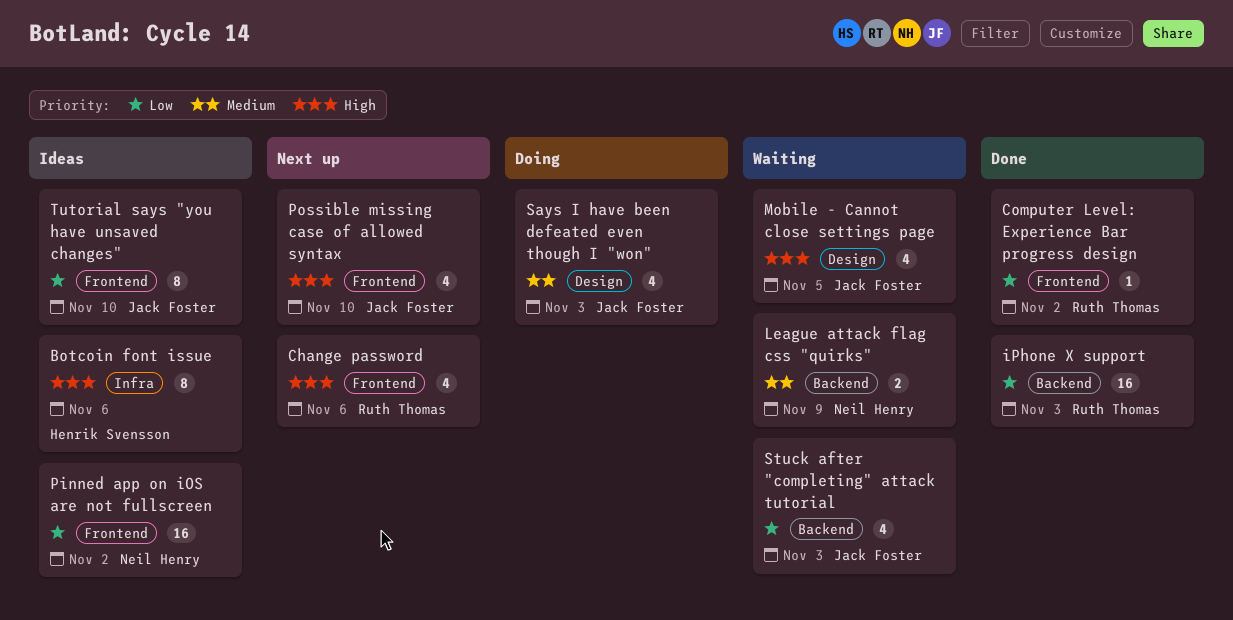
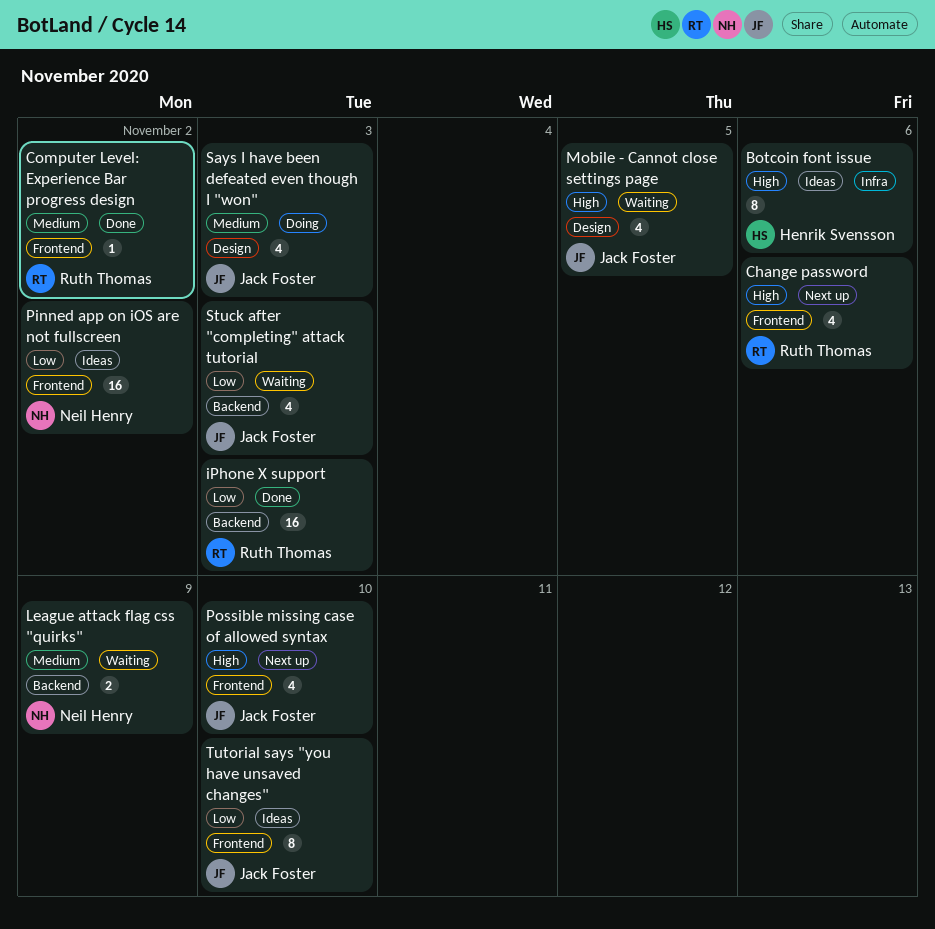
Computer Level: Experience Bar progress design, priority: Low -> Medium

